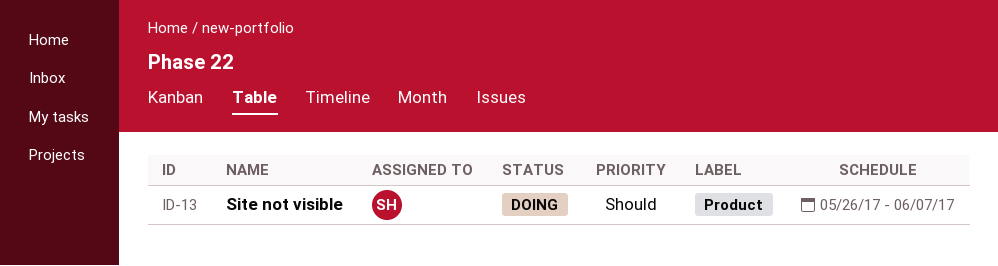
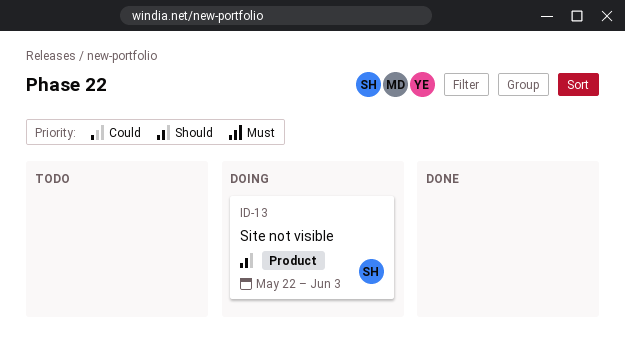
ID-13, start: May 26 -> May 22
ID-13, due: Jun 7 -> Jun 3

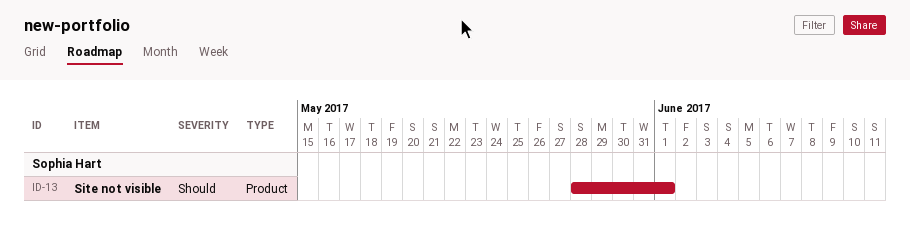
ID-13, start: May 22 -> May 28
ID-13, due: Jun 3 -> Jun 1

